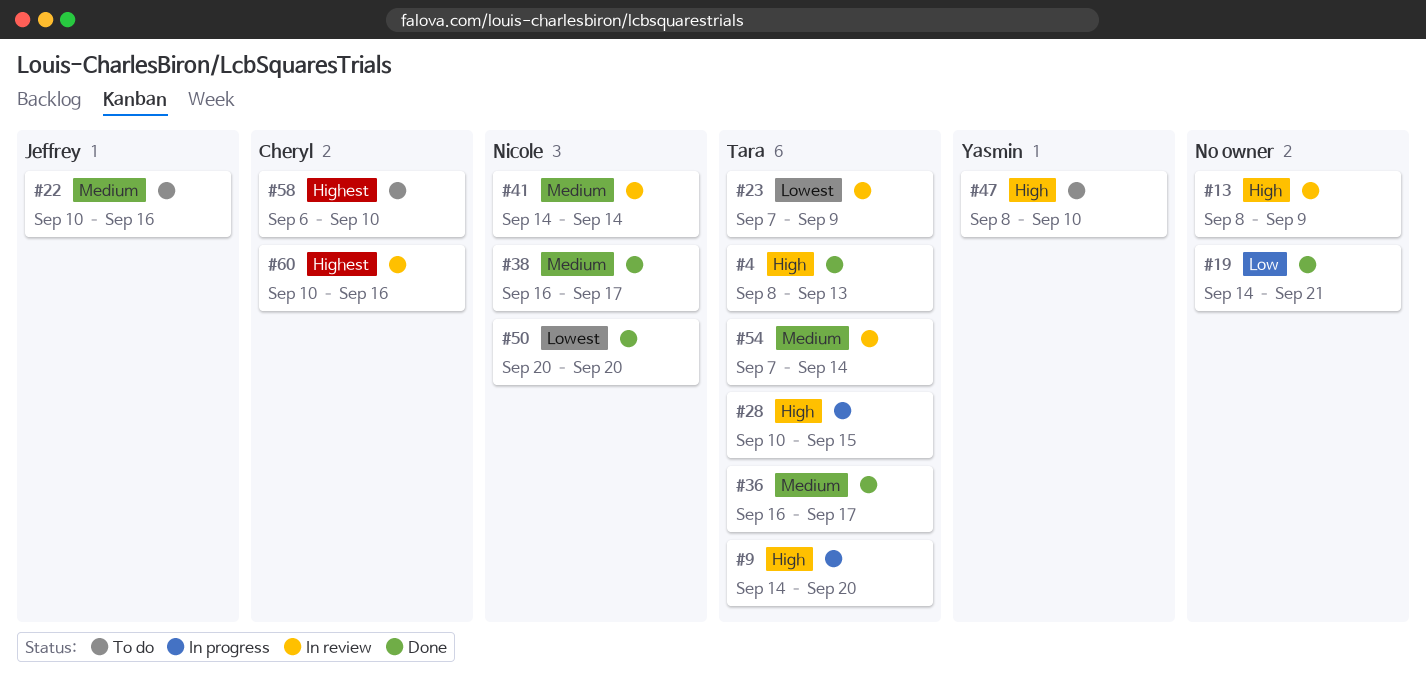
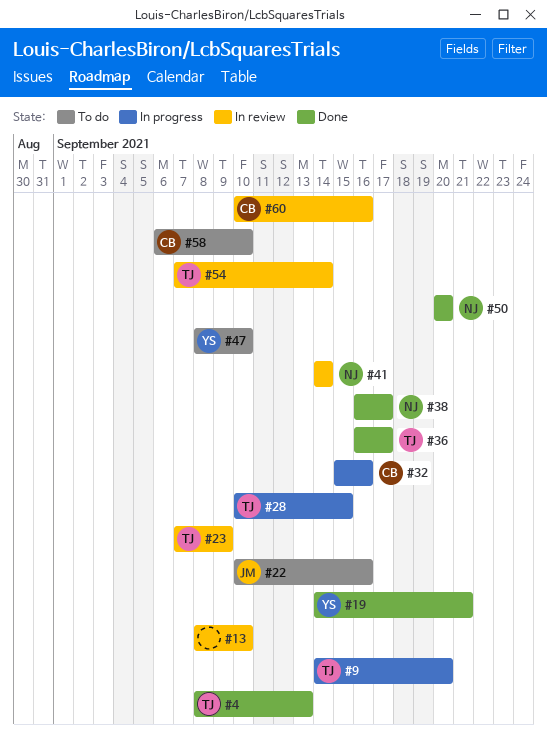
#13, due: Sep 9 -> Sep 10
#19, owner: none -> Yasmin
#32: none -> present

